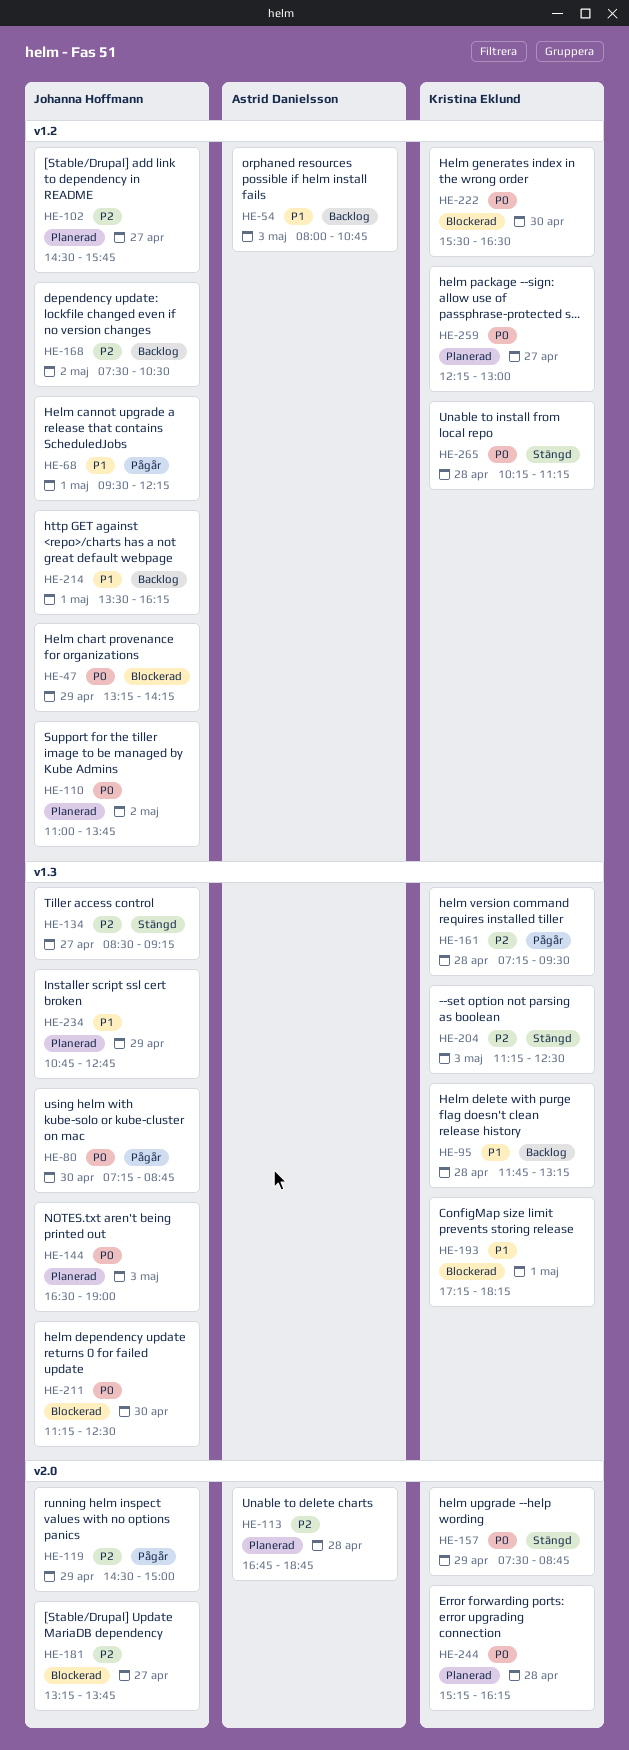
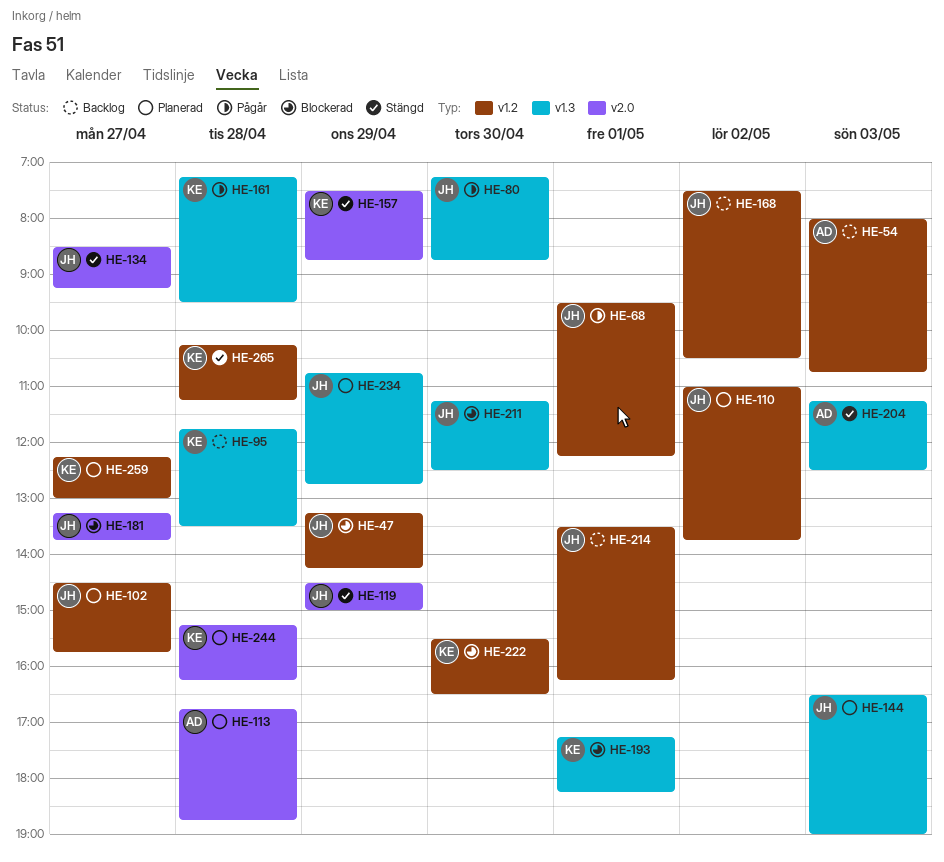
HE-95, ends: 13:15 -> 13:30
HE-119, status: Pågår -> Stängd
HE-134, label: v1.3 -> v2.0
HE-204, owner: Kristina Eklund -> Astrid Danielsson

